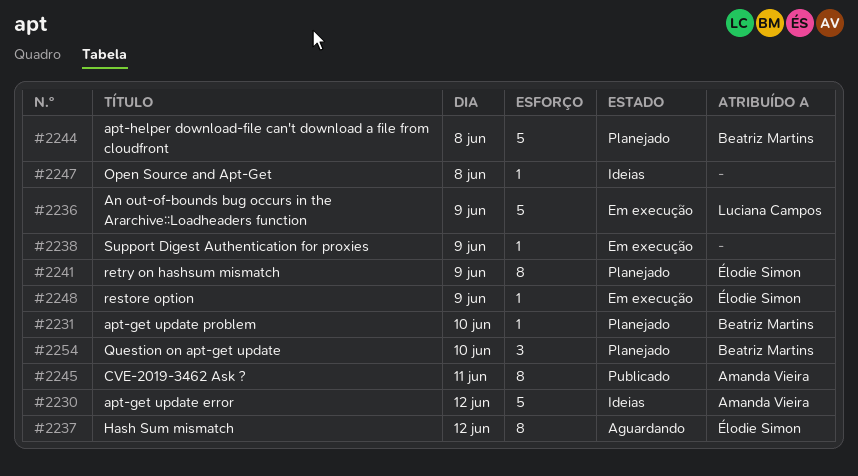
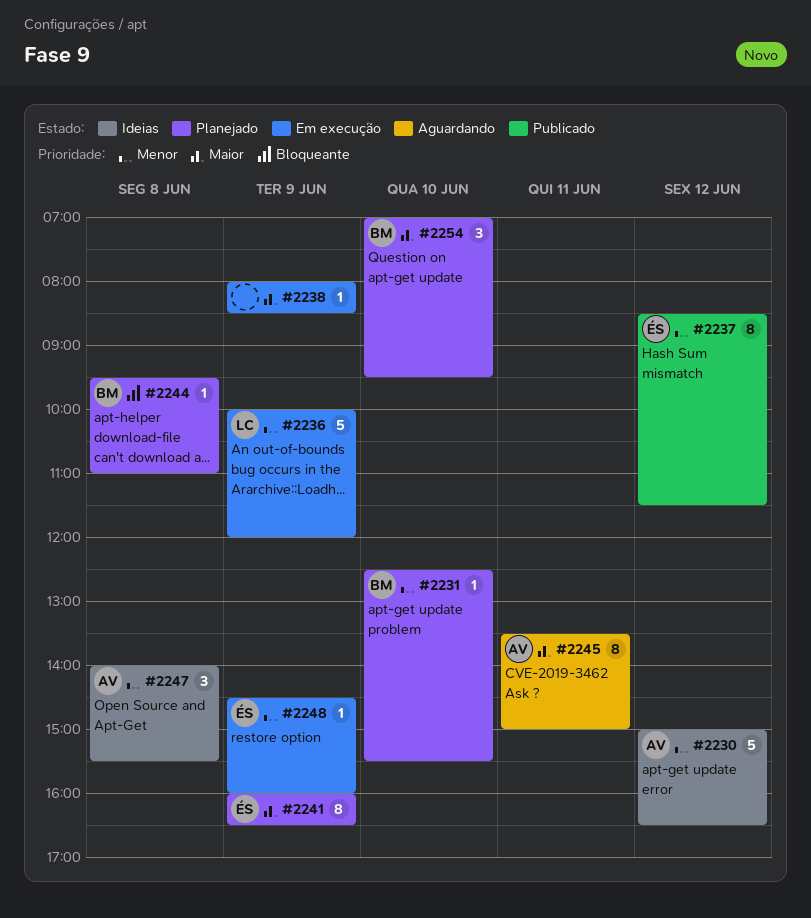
#2237, status: Aguardando -> Publicado
#2244, estimate: 5 -> 1
#2245, status: Publicado -> Aguardando
#2247, owner: none -> Amanda Vieira
#2247, estimate: 1 -> 3

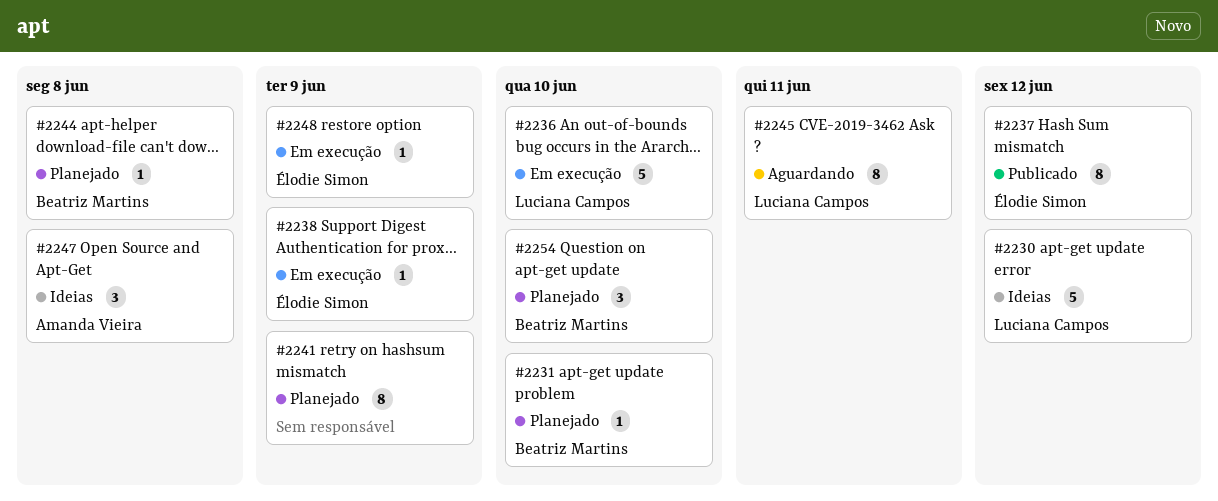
#2230, owner: Amanda Vieira -> Luciana Campos
#2236, day: Jun 9 -> Jun 10
#2238, owner: none -> Élodie Simon
#2241, owner: Élodie Simon -> none
#2245, owner: Amanda Vieira -> Luciana Campos

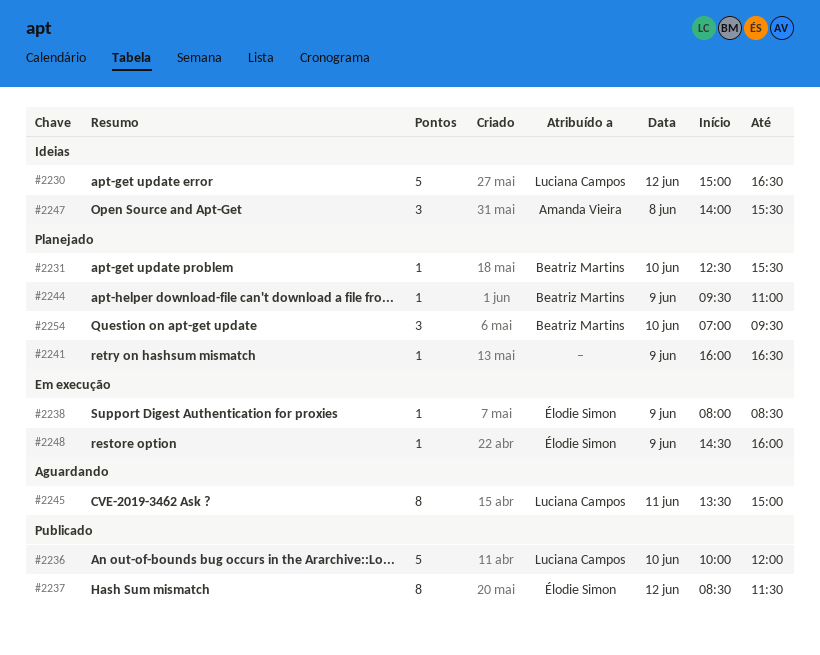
#2236, status: Em execução -> Publicado
#2241, estimate: 8 -> 1
#2244, day: Jun 8 -> Jun 9

